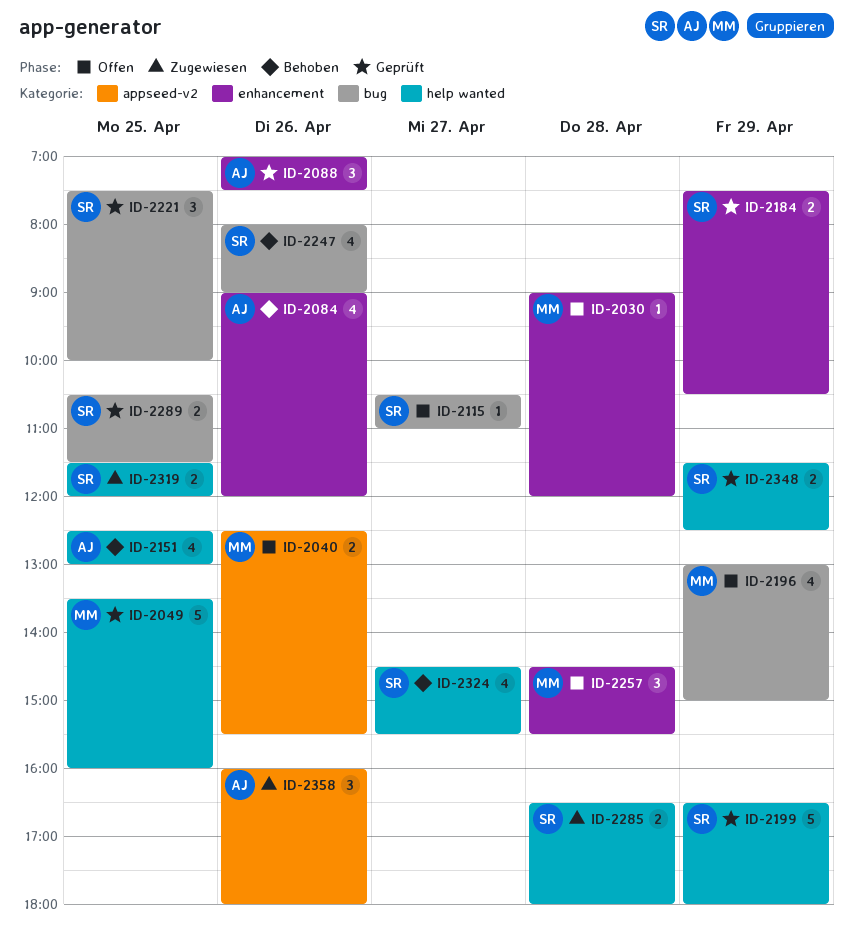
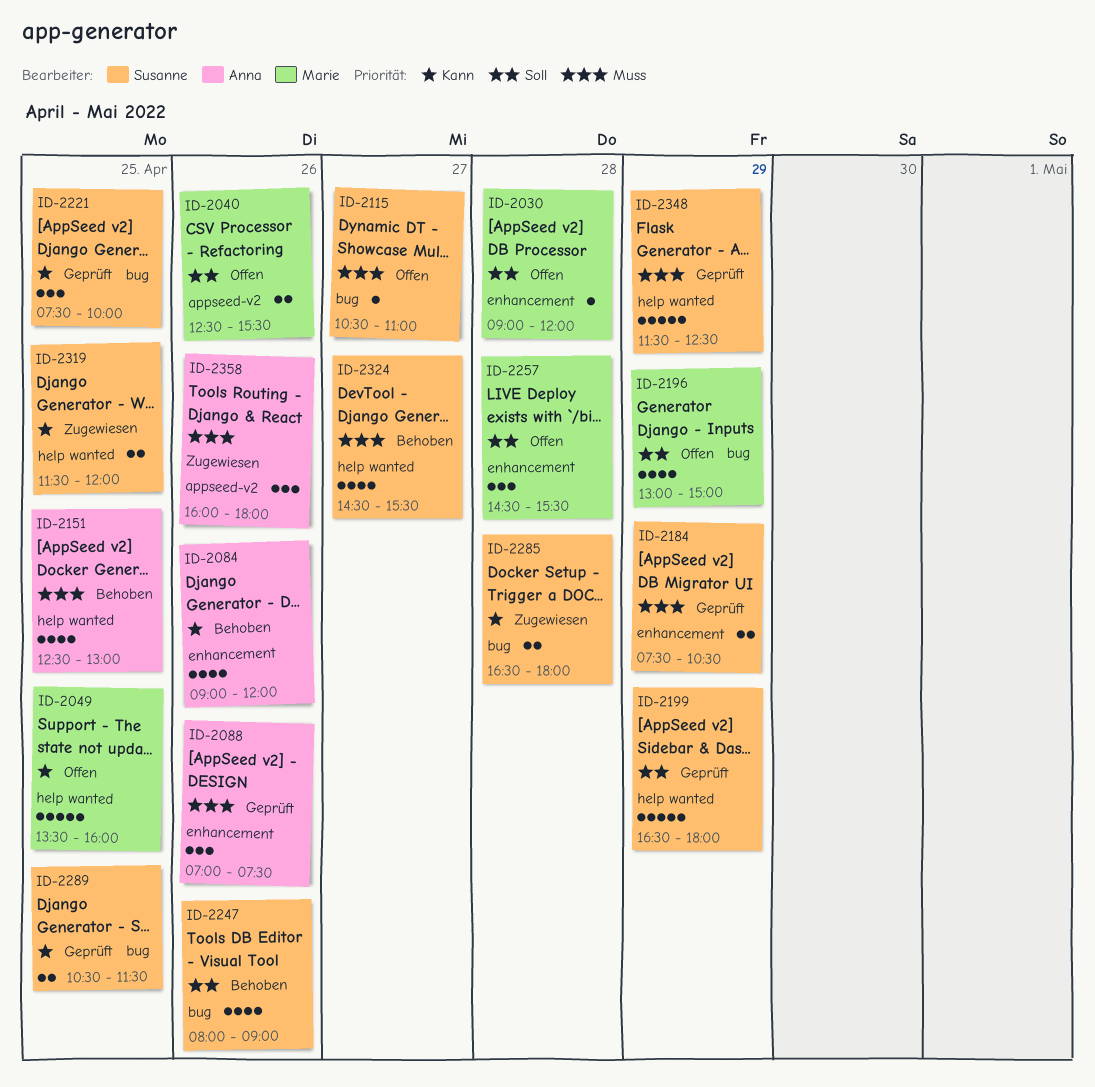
ID-2049, status: Geprüft -> Offen
ID-2285, label: help wanted -> bug
ID-2348, estimate: 2 -> 5

